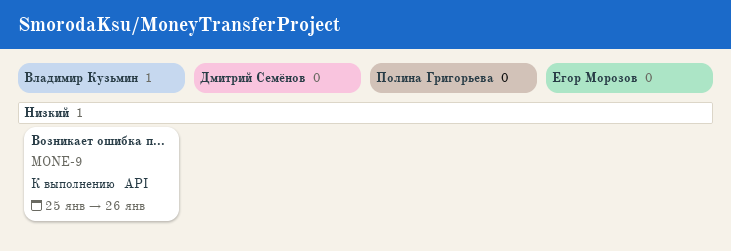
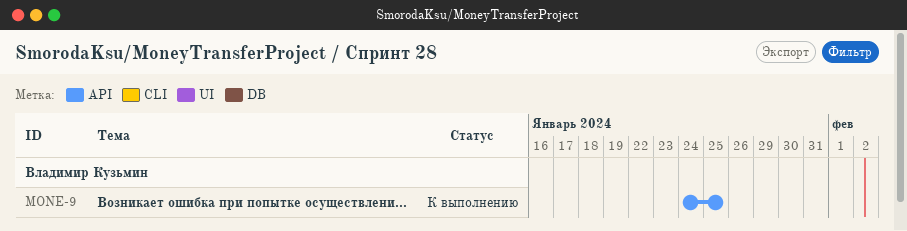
MONE-9, start: Jan 25 -> Jan 24
MONE-9, due: Jan 26 -> Jan 25

